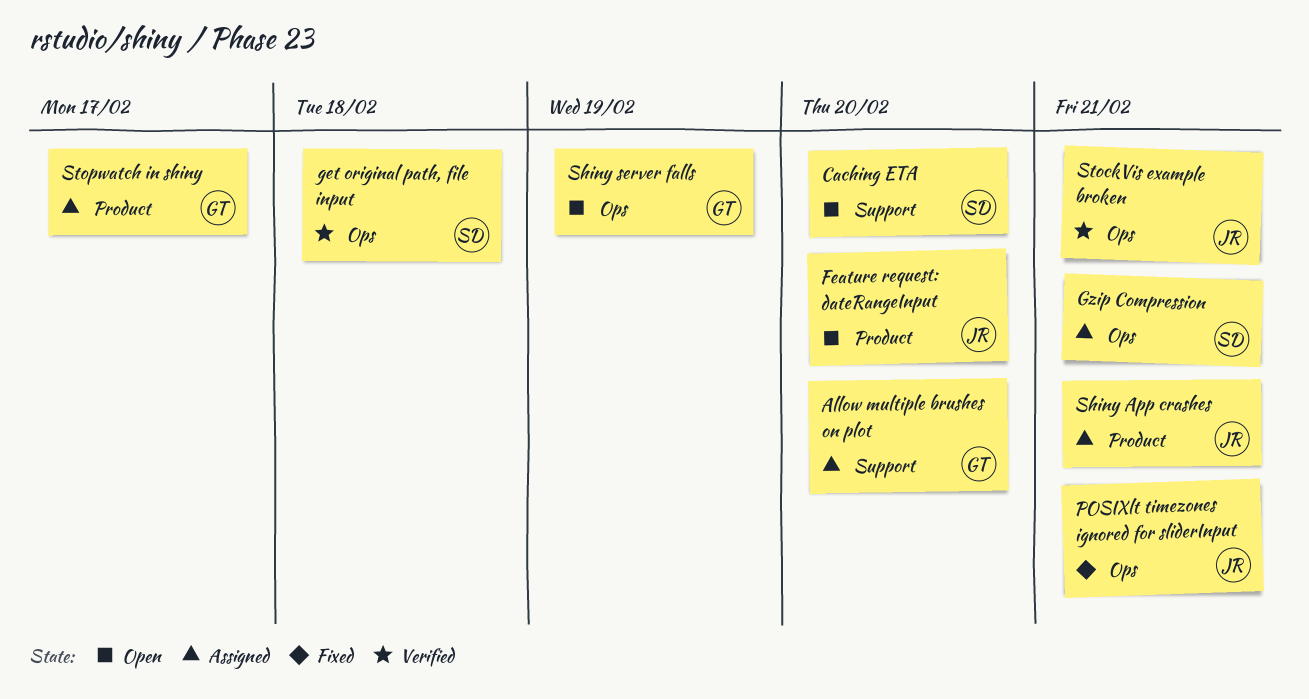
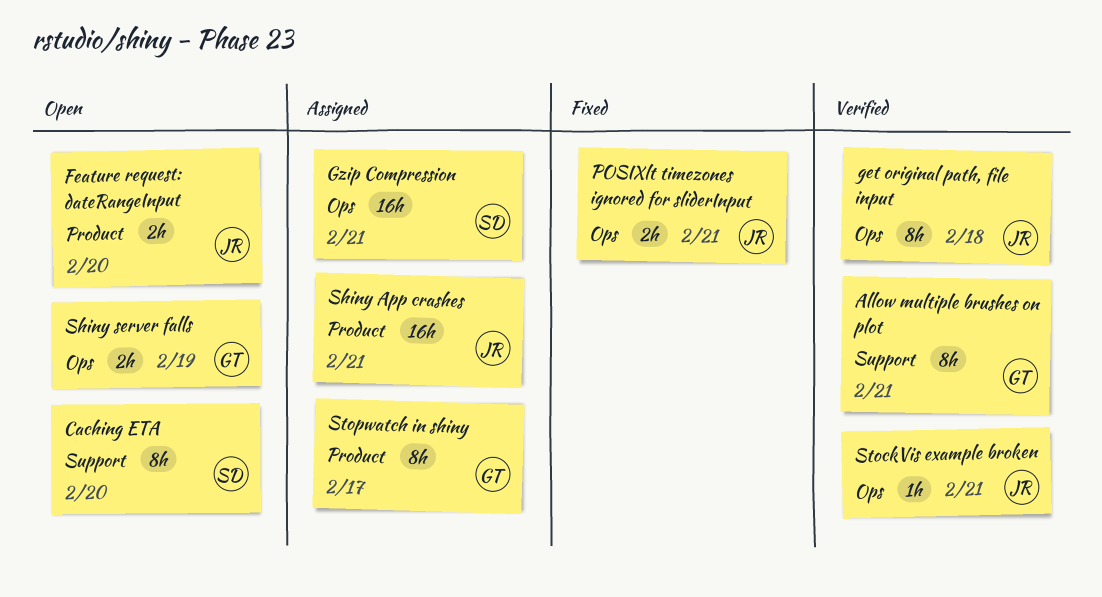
Allow multiple brushes on plot, status: Assigned -> Verified
Allow multiple brushes on plot, due: Feb 20 -> Feb 21
get original path, file input, owner: SD -> JR

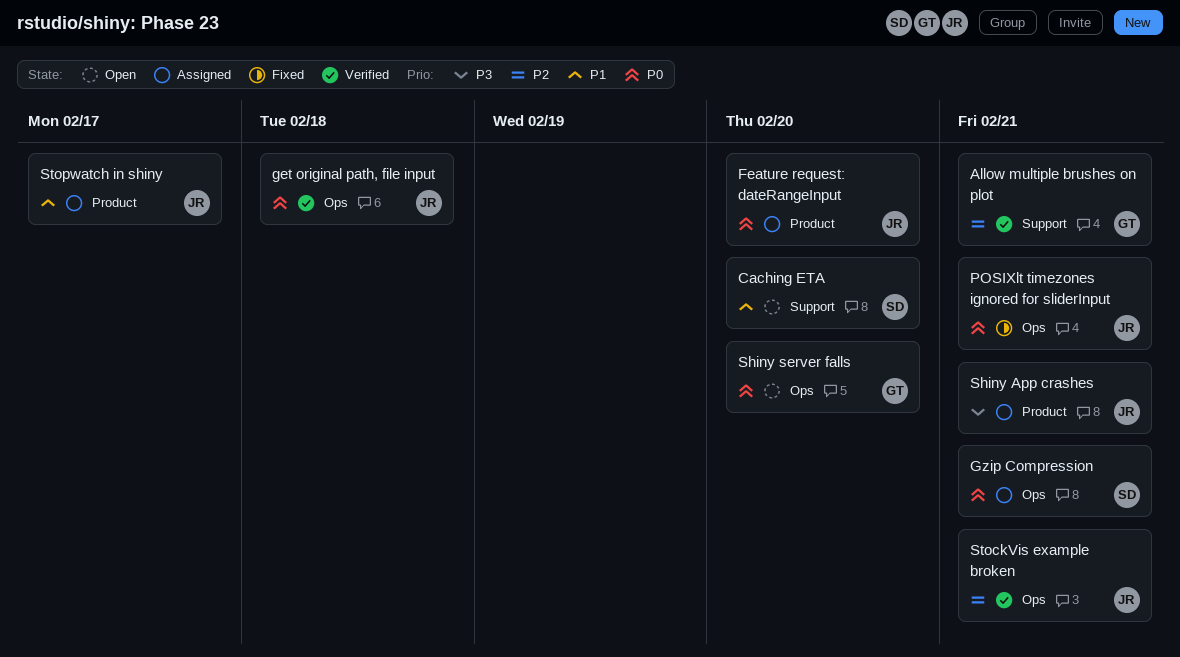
Feature request: dateRangeInput, status: Open -> Assigned
Shiny server falls, due: Feb 19 -> Feb 20
Stopwatch in shiny, owner: GT -> JR

